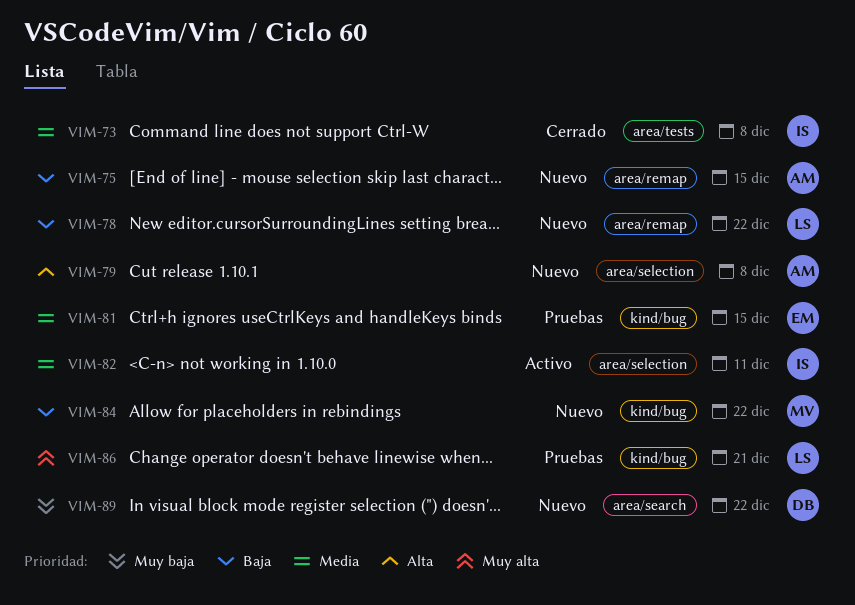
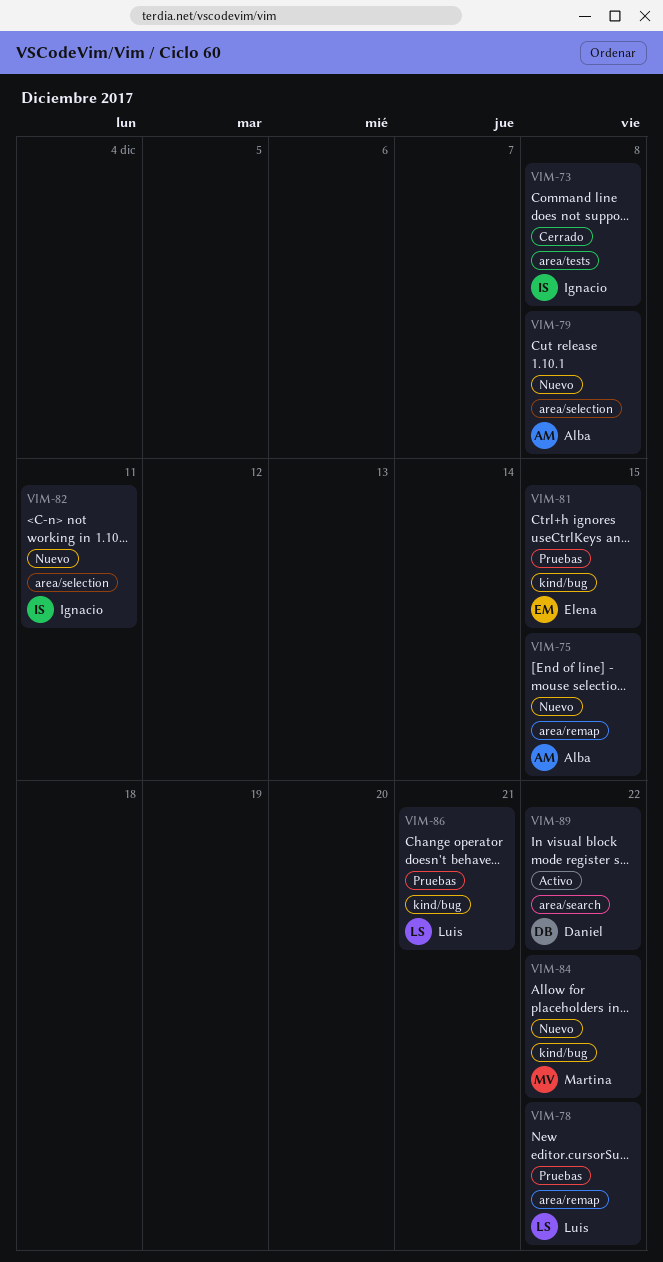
VIM-78, status: Nuevo -> Pruebas
VIM-82, status: Activo -> Nuevo
VIM-89, status: Nuevo -> Activo

